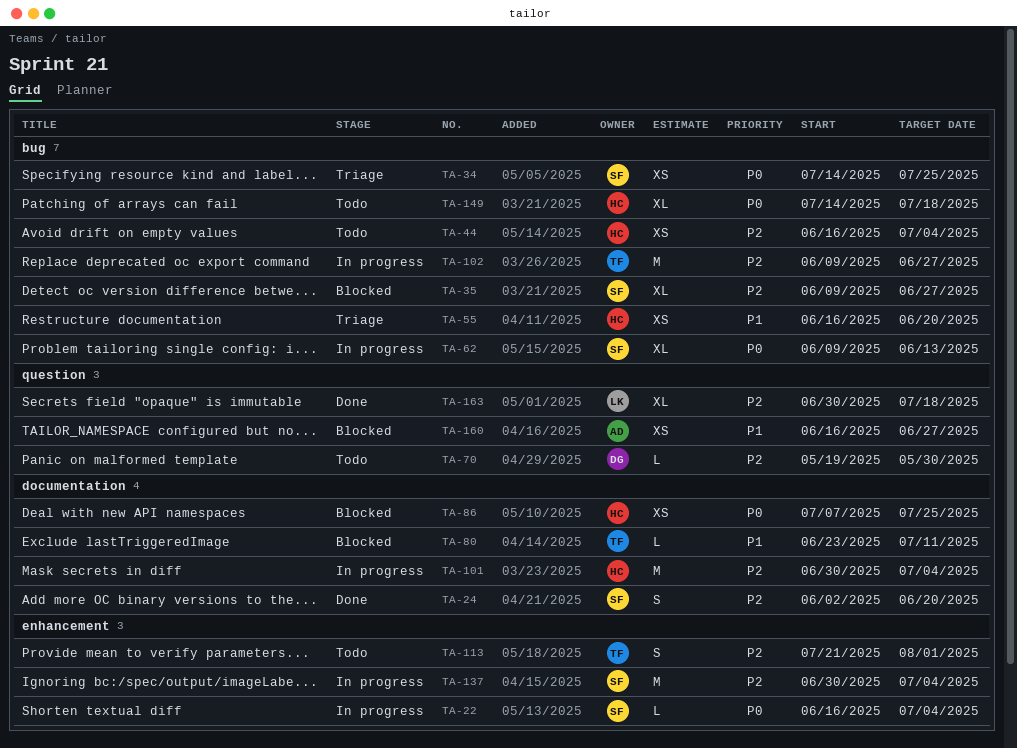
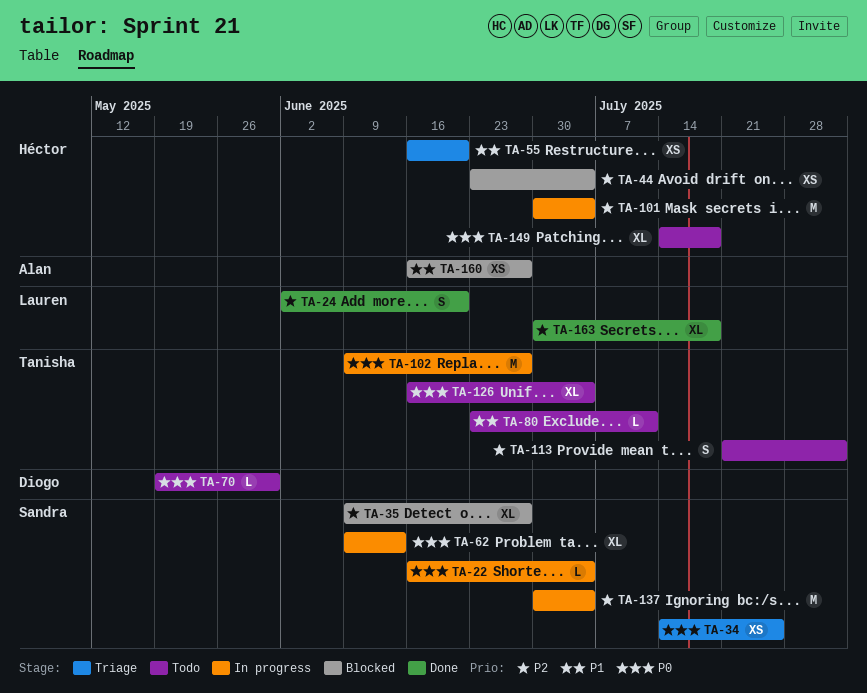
TA-24, owner: Sandra -> Lauren
TA-44, status: Todo -> Blocked
TA-44, start: Jun 16 -> Jun 23
TA-70, priority: P2 -> P0
TA-80, status: Blocked -> Todo
TA-86: present -> none
TA-102, priority: P2 -> P0
TA-126: none -> present

